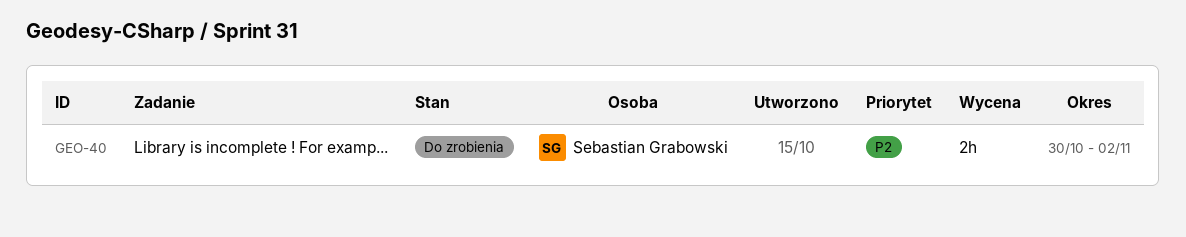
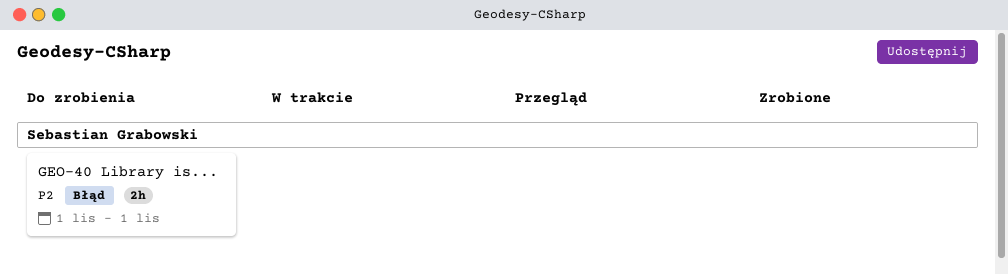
GEO-40, start: Oct 30 -> Nov 1
GEO-40, due: Nov 2 -> Nov 1

